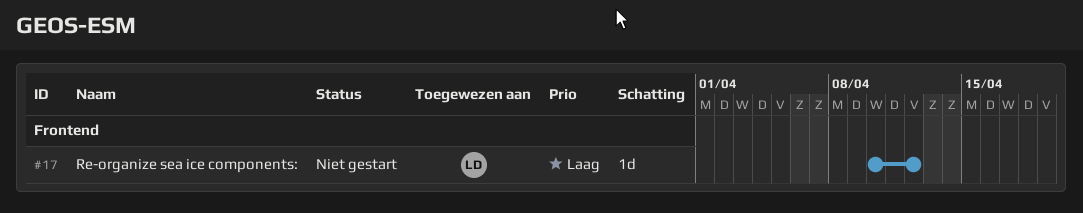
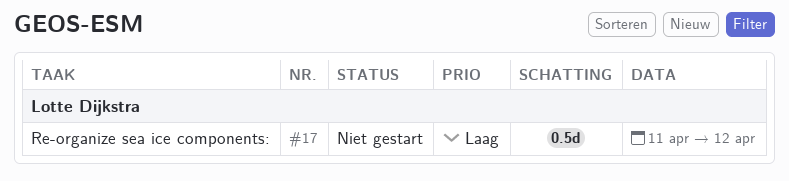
#17, estimate: 1d -> 0.5d
#17, start: Apr 10 -> Apr 11

